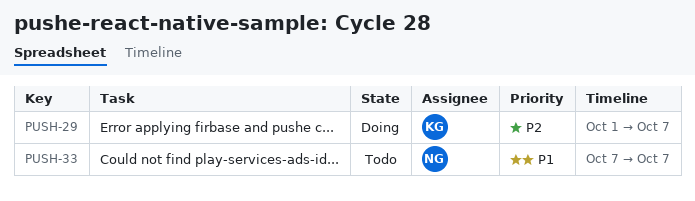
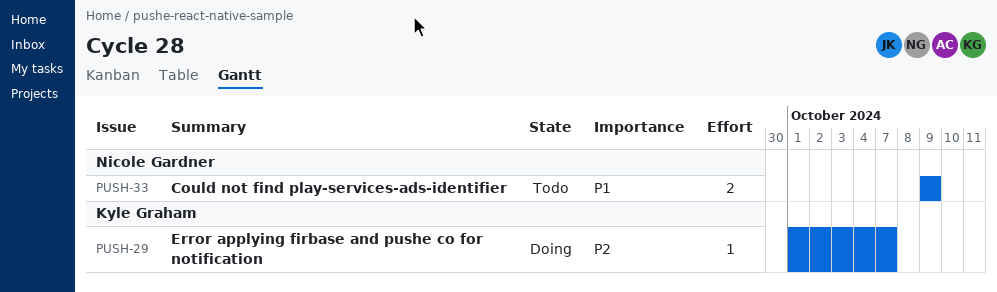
PUSH-33, start: Oct 7 -> Oct 9
PUSH-33, due: Oct 7 -> Oct 9

